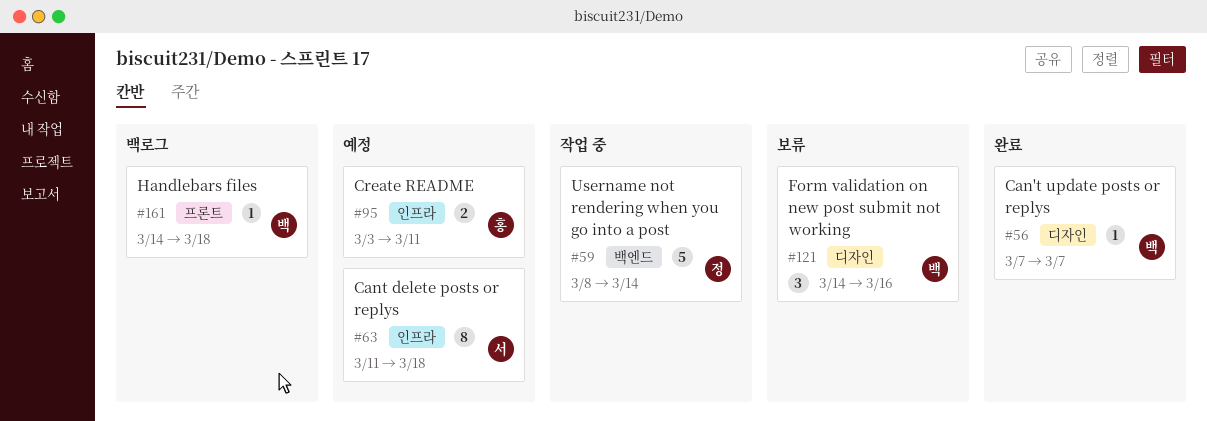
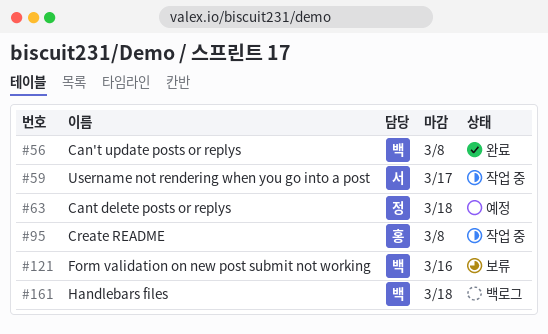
#56, due: Mar 7 -> Mar 8
#59, owner: 정 -> 서
#59, due: Mar 14 -> Mar 17
#63, owner: 서 -> 정
#95, status: 예정 -> 작업 중
#95, due: Mar 11 -> Mar 8

